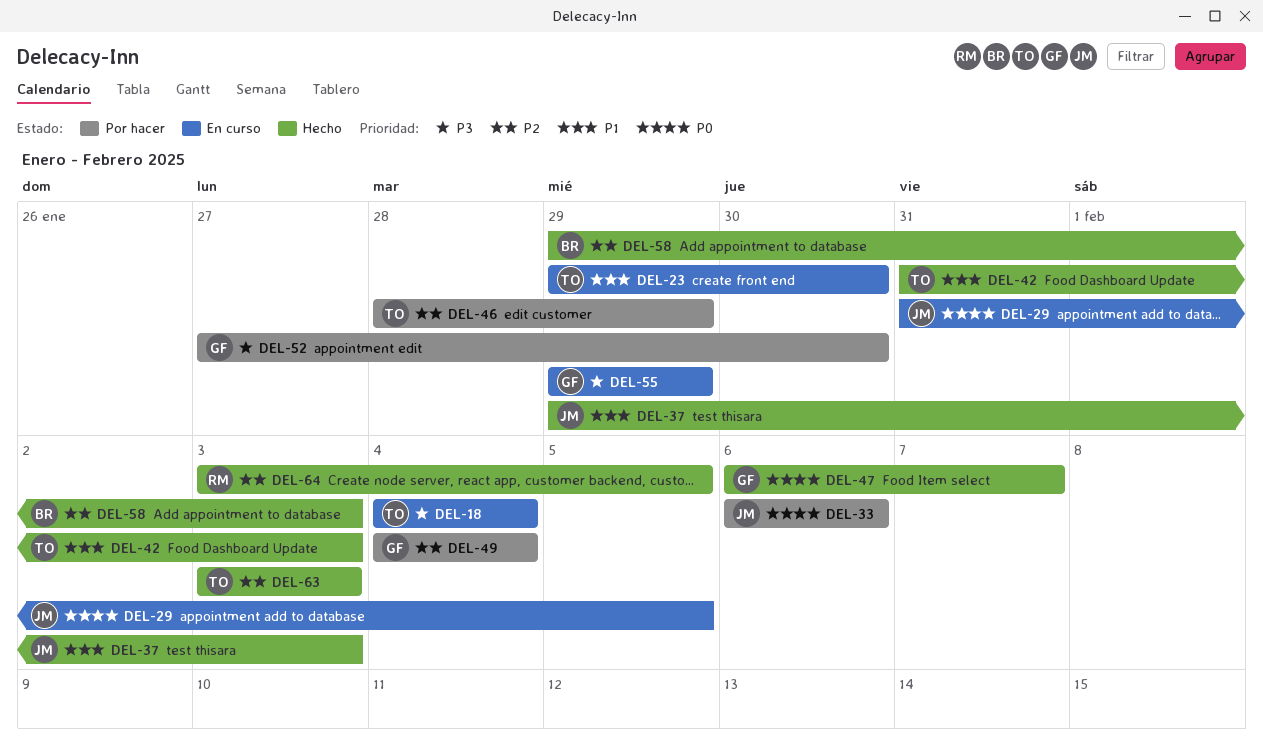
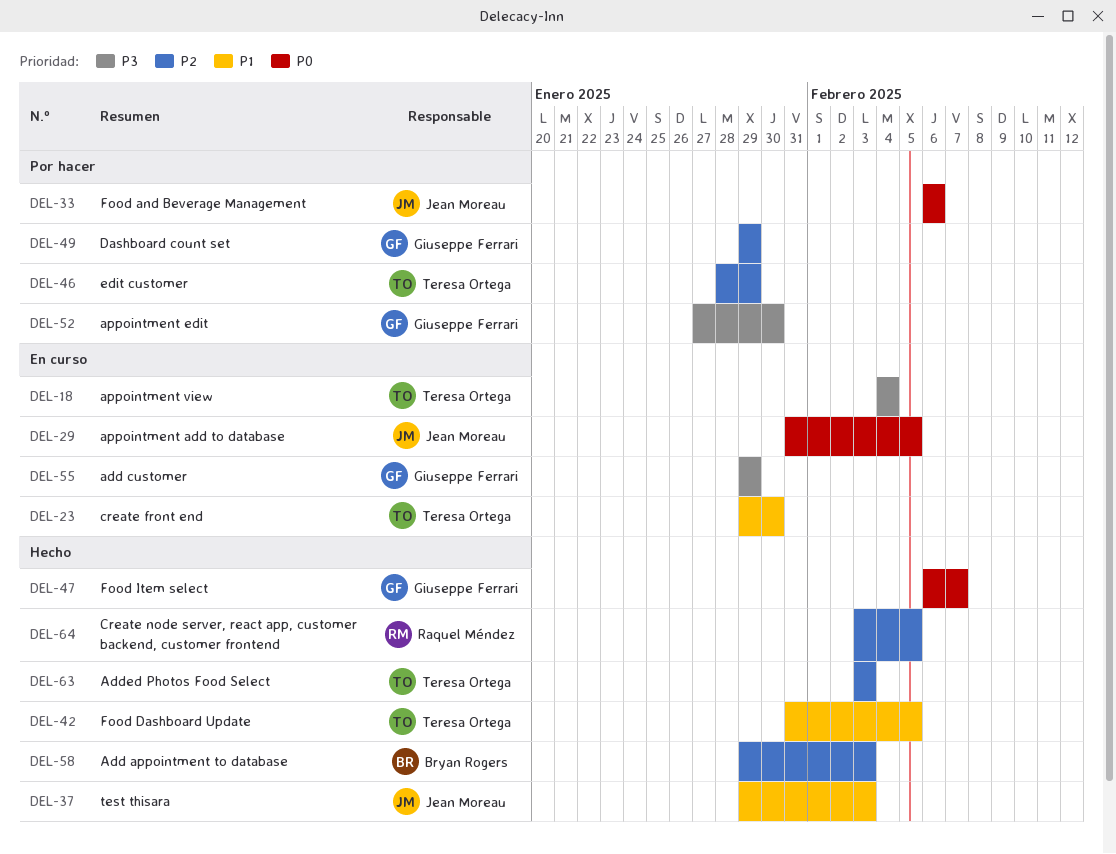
DEL-42, due: Feb 3 -> Feb 5
DEL-49, start: Feb 4 -> Jan 29
DEL-49, due: Feb 4 -> Jan 29

